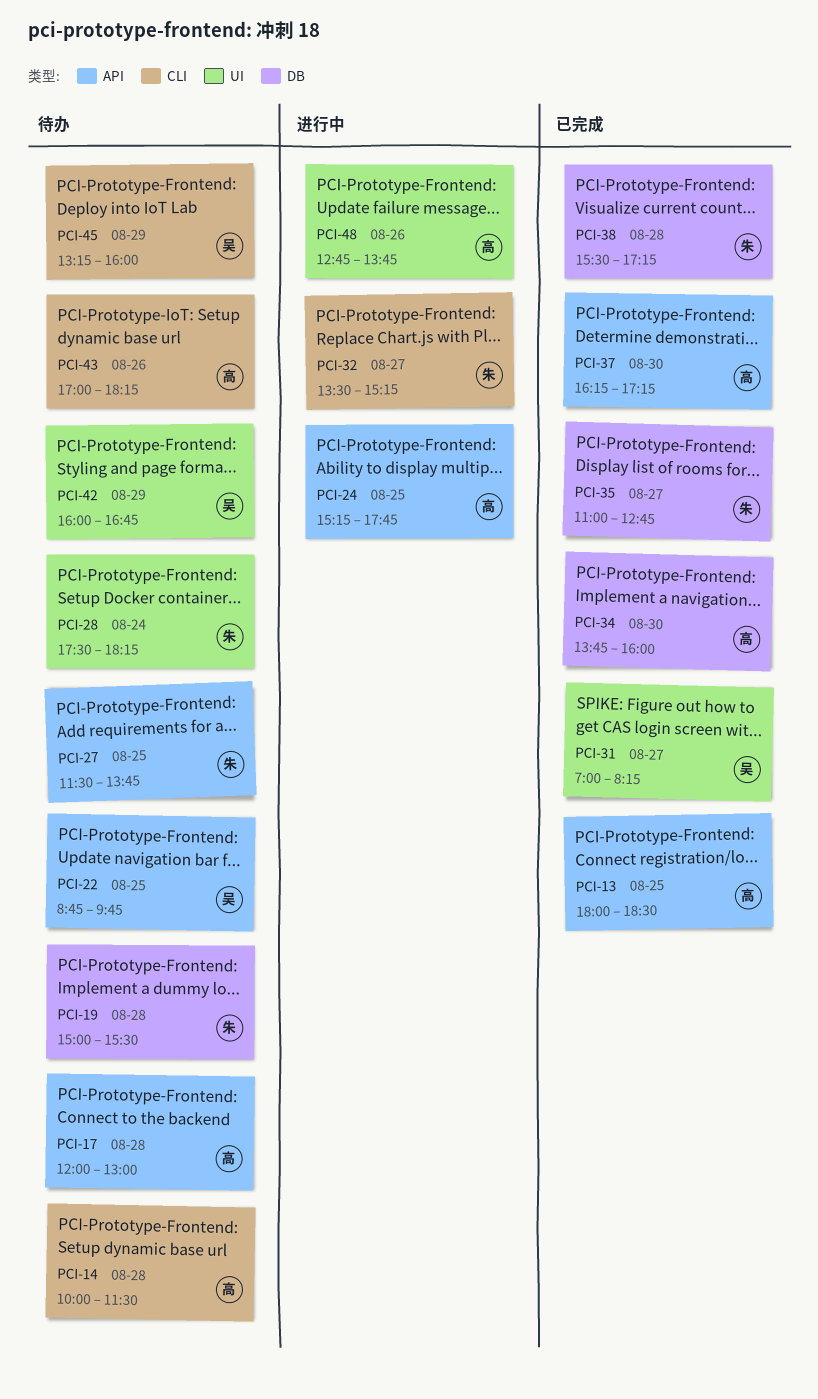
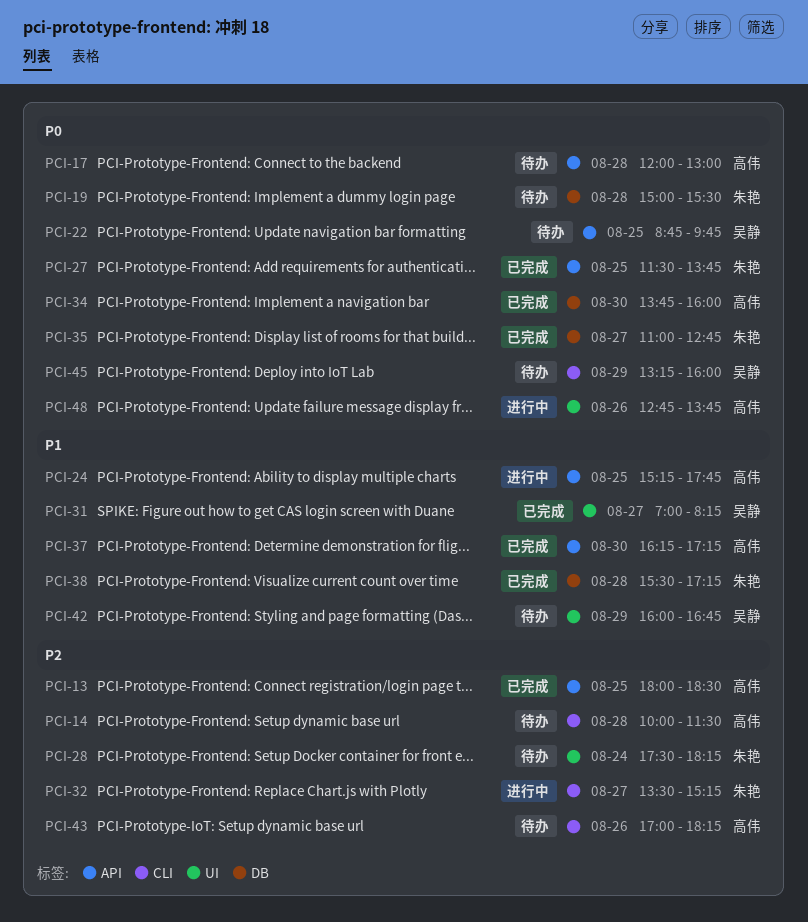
PCI-27, status: 待办 -> 已完成

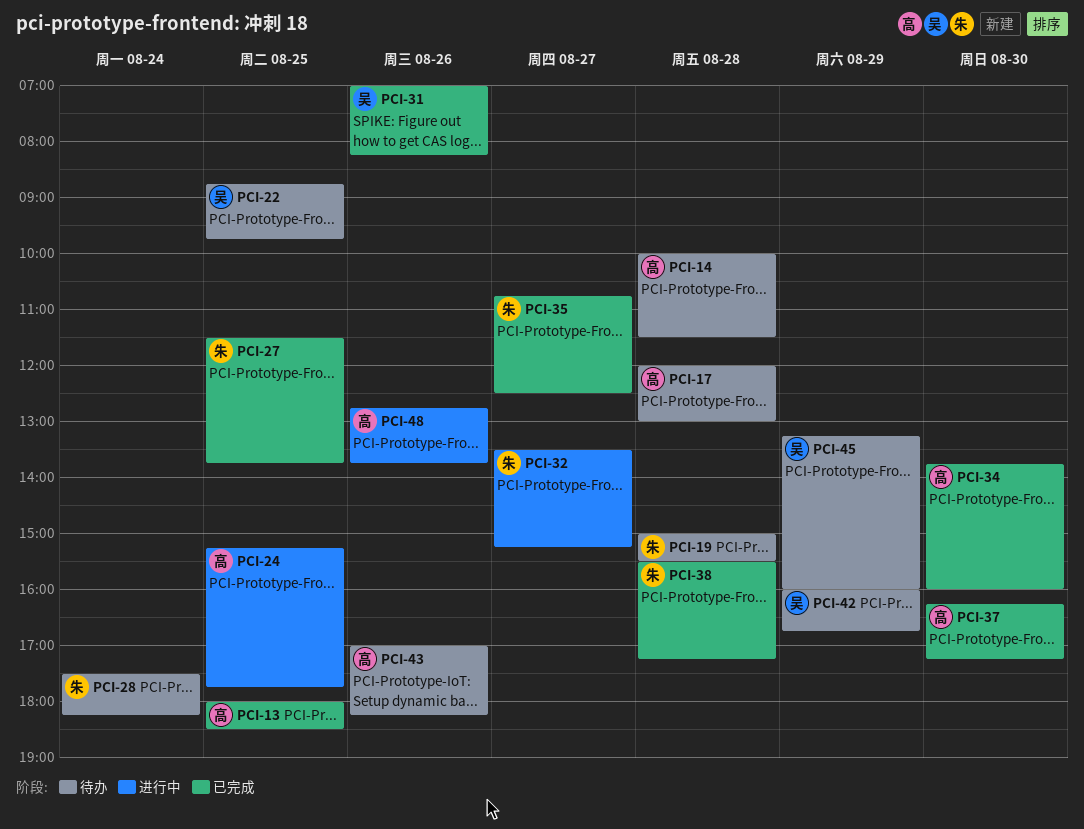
PCI-31, day: Aug 27 -> Aug 26
PCI-35, begins: 11:00 -> 10:45
PCI-35, ends: 12:45 -> 12:30

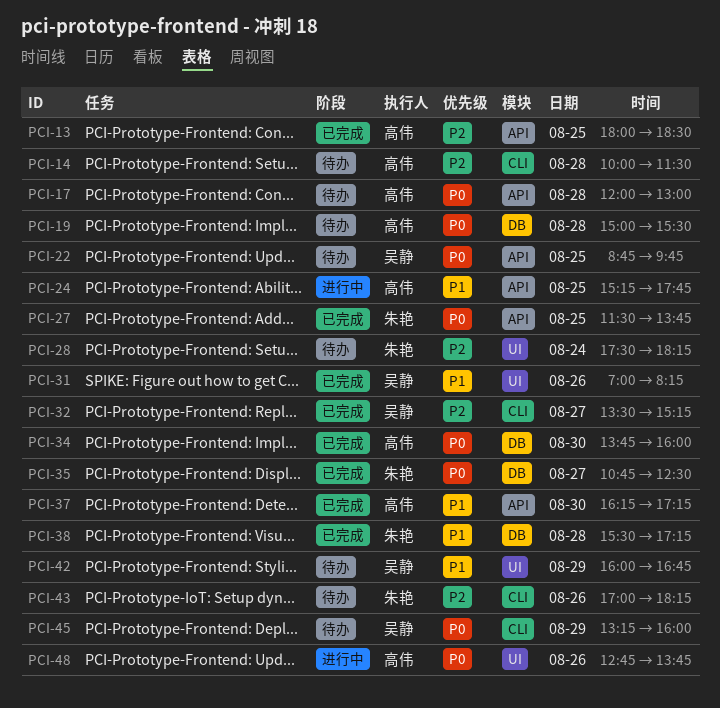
PCI-19, owner: 朱艳 -> 高伟
PCI-32, status: 进行中 -> 已完成
PCI-32, owner: 朱艳 -> 吴静
PCI-43, owner: 高伟 -> 朱艳

